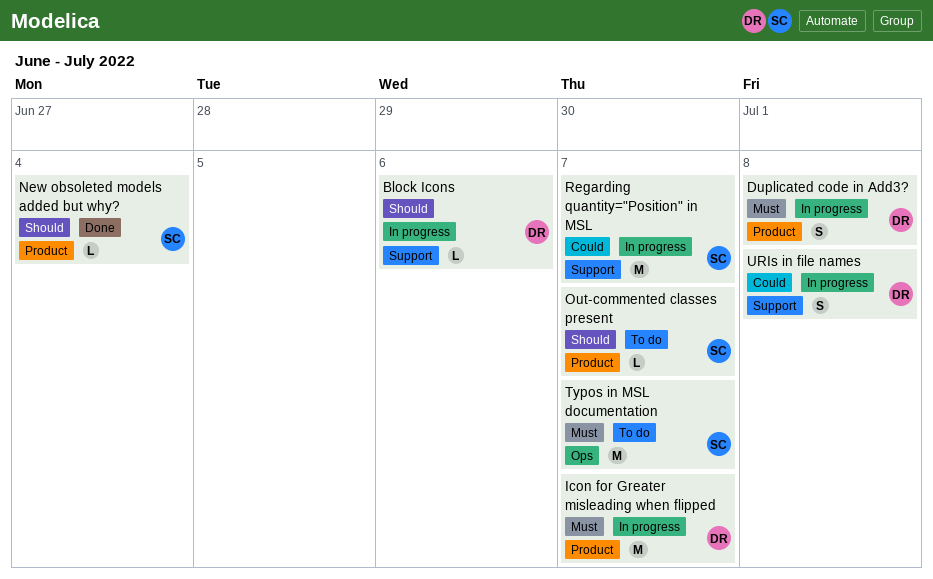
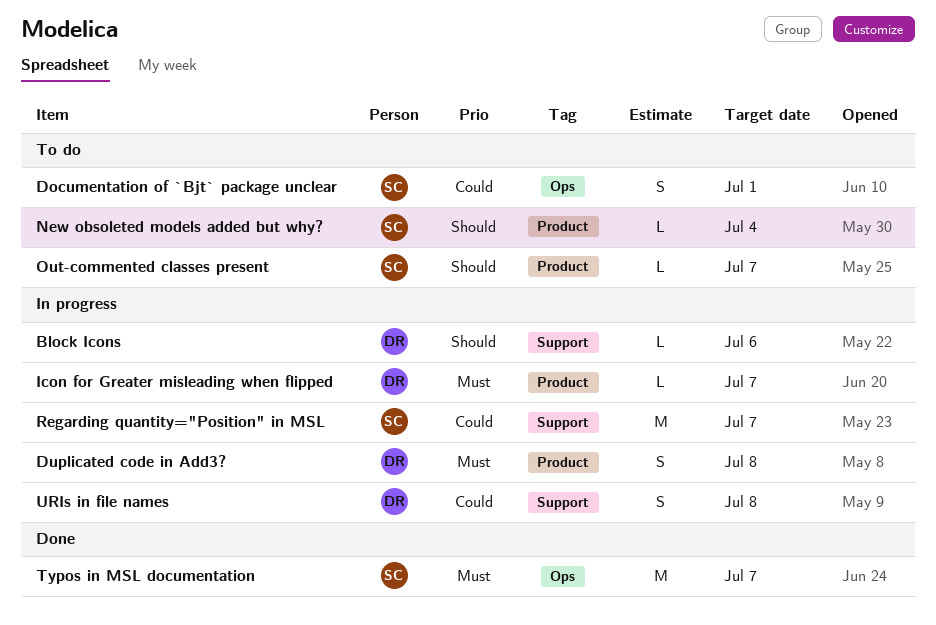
Documentation of `Bjt` package unclear: none -> present
Icon for Greater misleading when flipped, estimate: M -> L
New obsoleted models added but why?, status: Done -> To do
Typos in MSL documentation, status: To do -> Done

